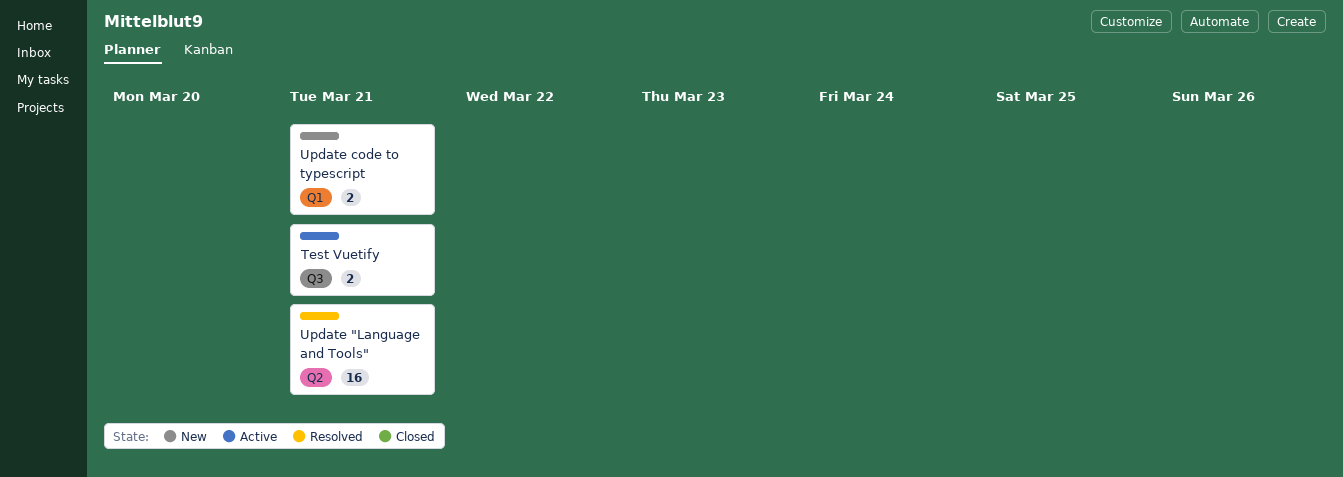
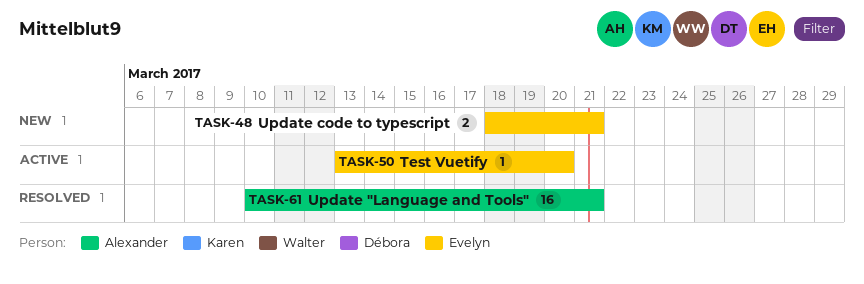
Test Vuetify, estimate: 2 -> 1
Test Vuetify, due: Mar 21 -> Mar 20

